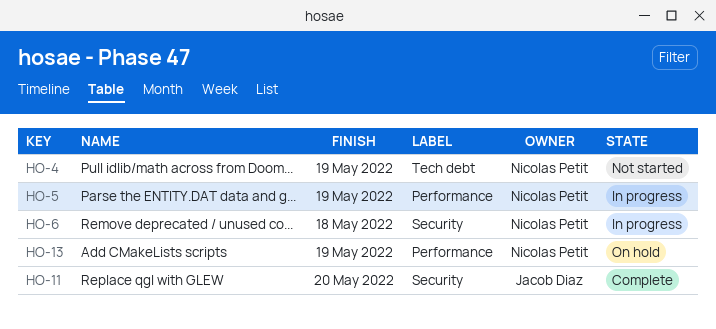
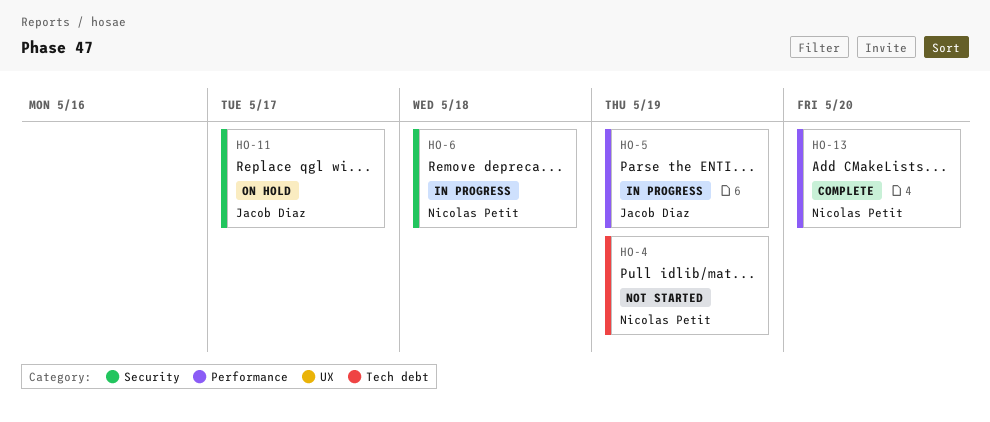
HO-5, owner: Nicolas Petit -> Jacob Diaz
HO-11, status: Complete -> On hold
HO-11, due: May 20 -> May 17
HO-13, status: On hold -> Complete
HO-13, due: May 19 -> May 20

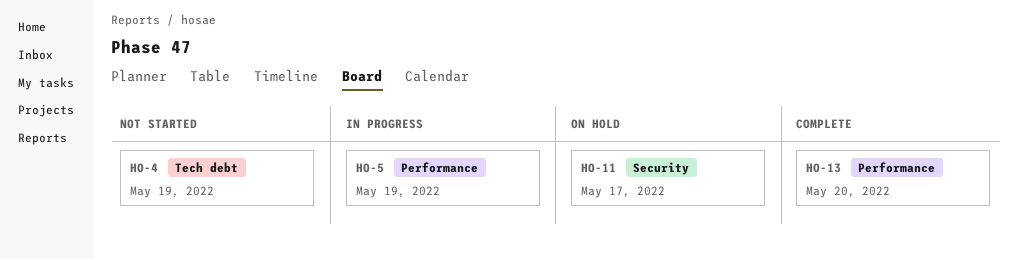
HO-6: present -> none

